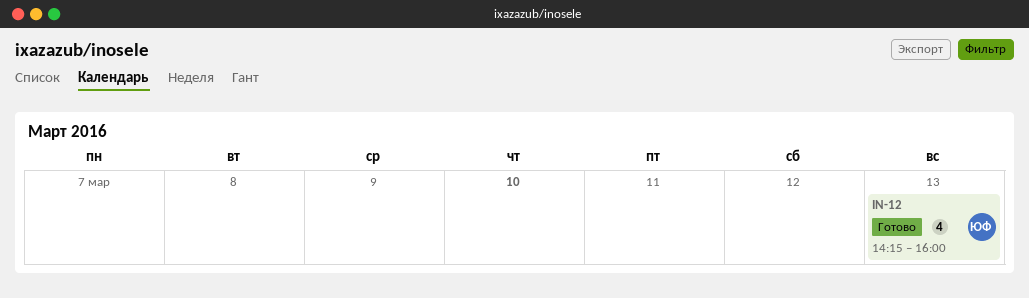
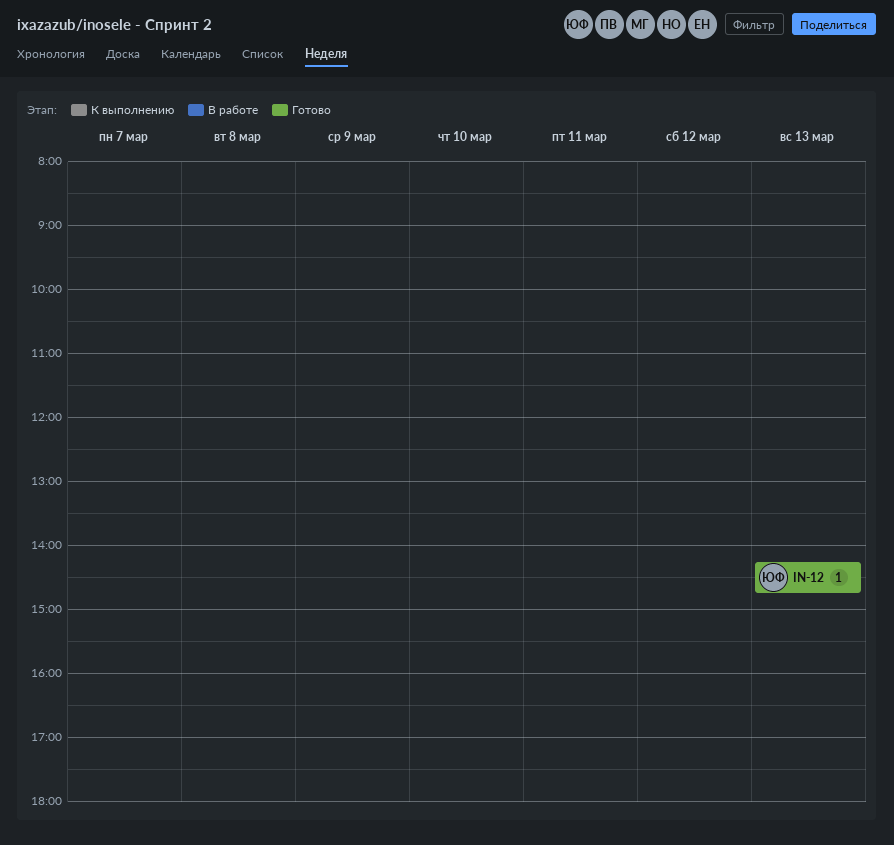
IN-12, estimate: 4 -> 1
IN-12, ends: 16:00 -> 14:45

